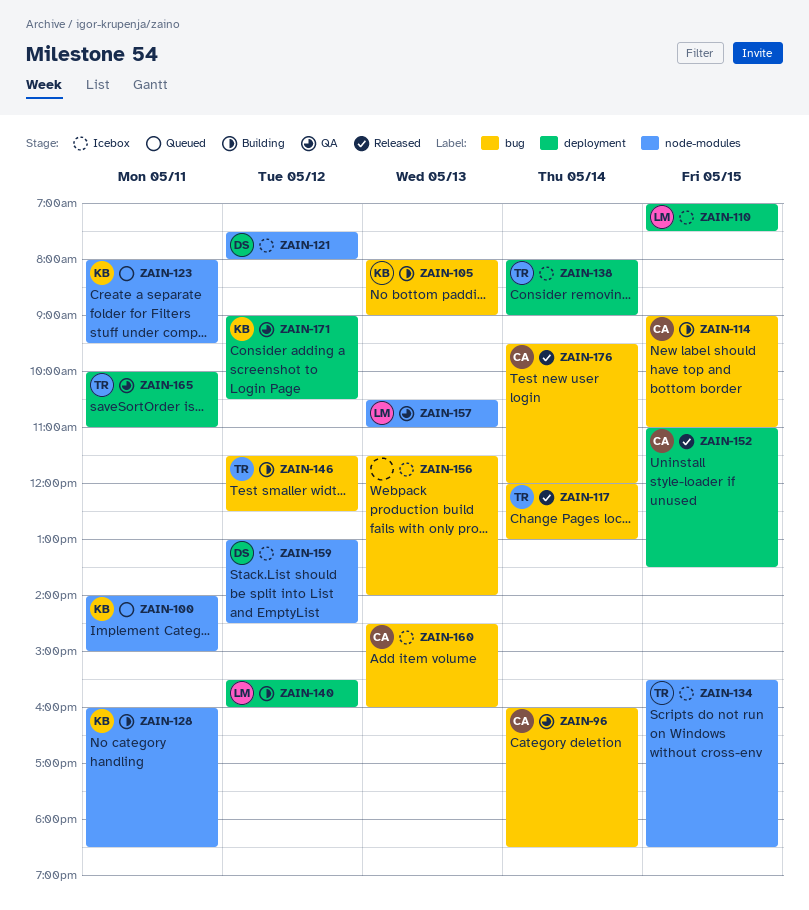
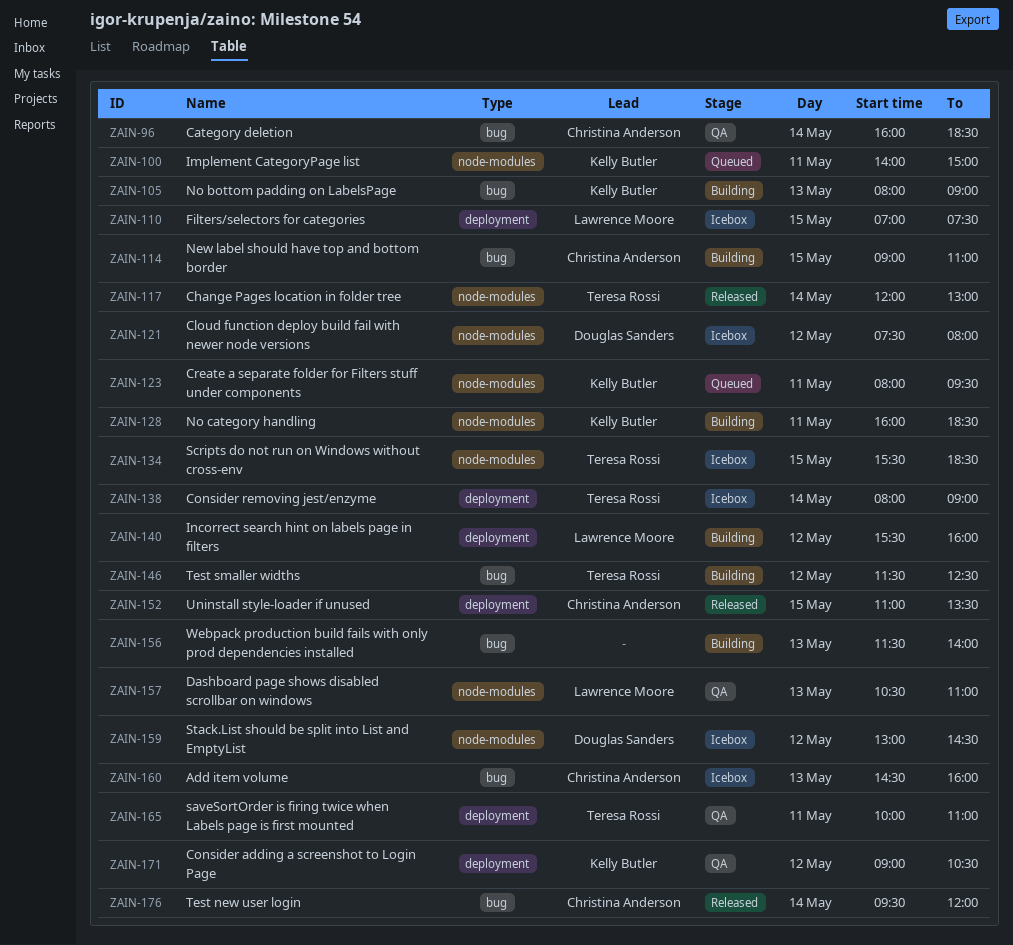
ZAIN-117, label: bug -> node-modules
ZAIN-156, status: Icebox -> Building

